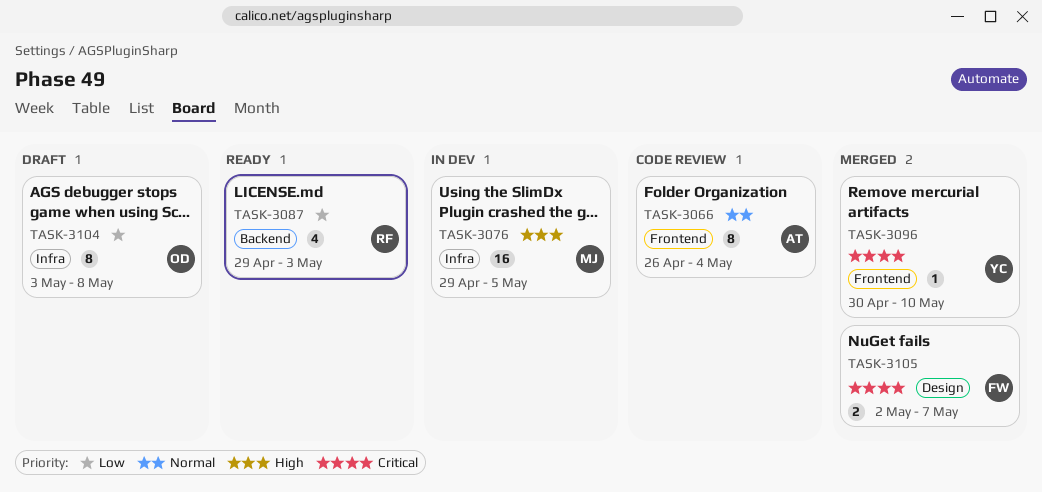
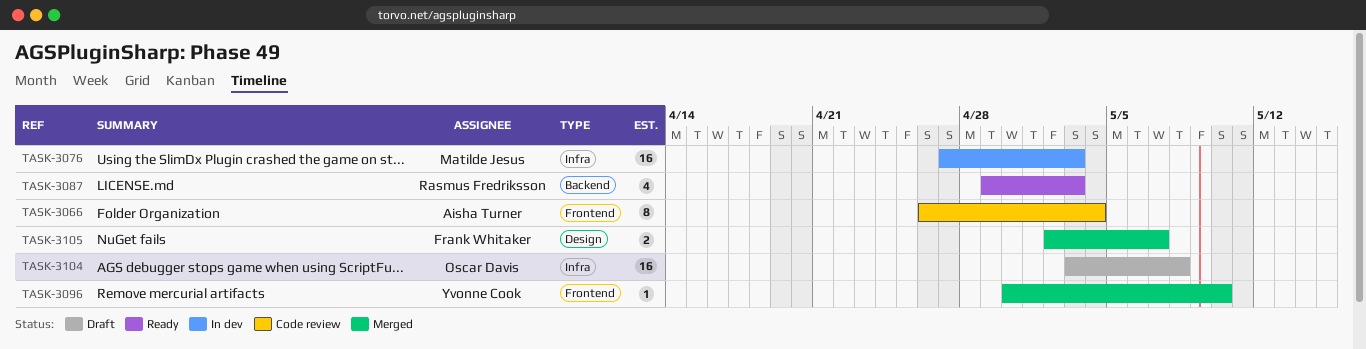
TASK-3076, start: Apr 29 -> Apr 27
TASK-3076, due: May 5 -> May 3
TASK-3104, estimate: 8 -> 16

